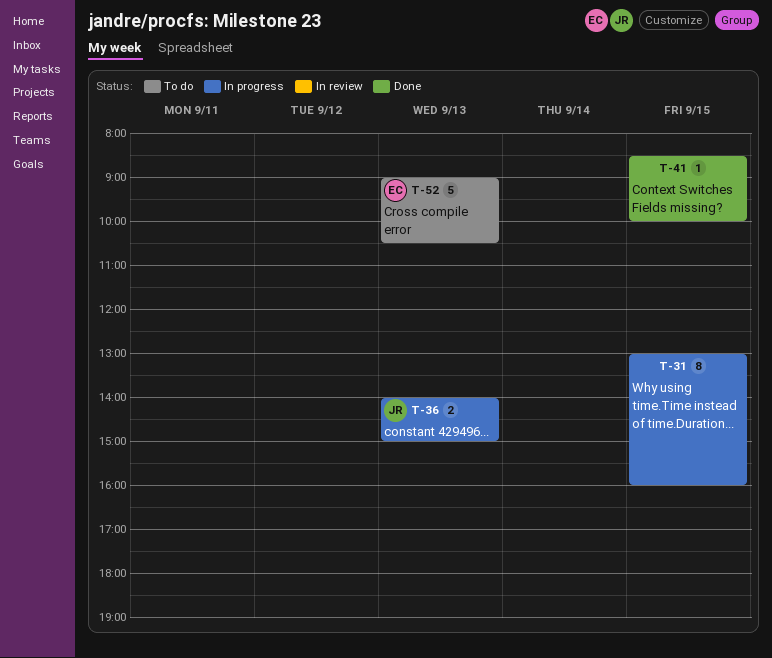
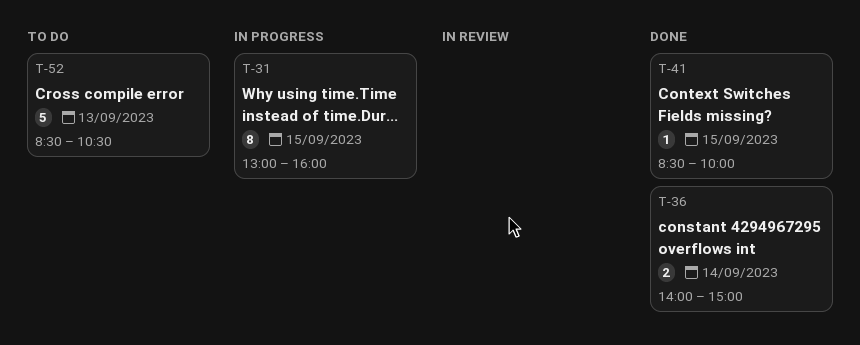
T-36, status: In progress -> Done
T-36, day: Sep 13 -> Sep 14
T-52, begins: 09:00 -> 08:30

